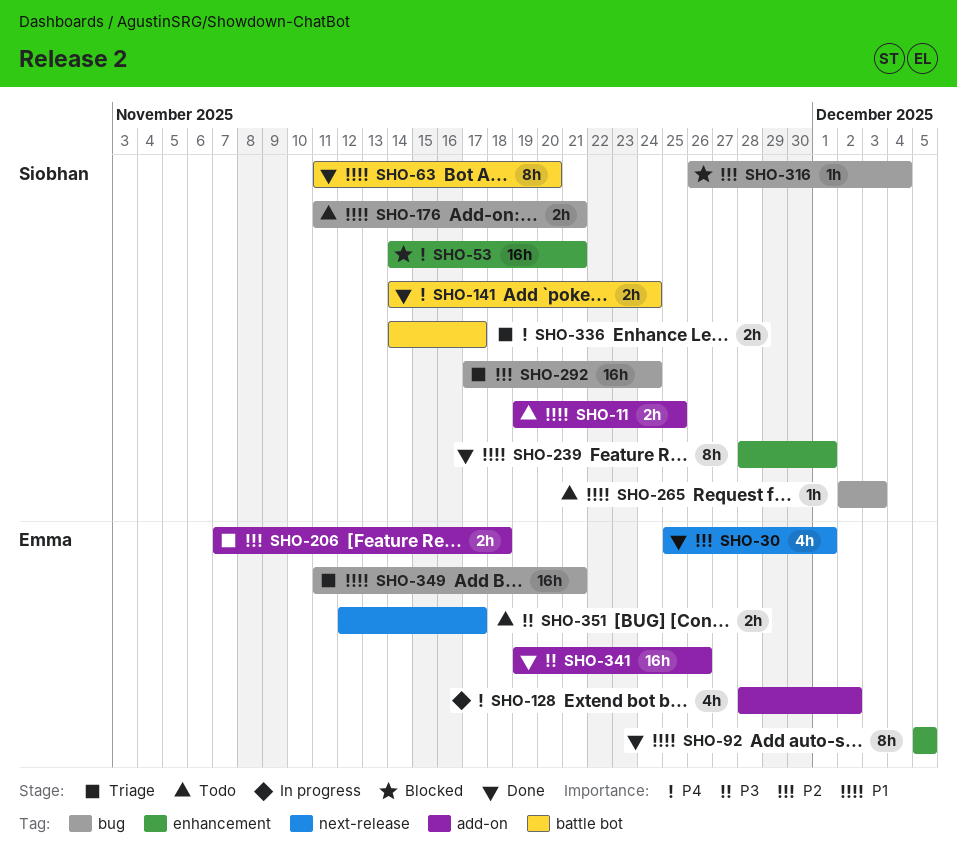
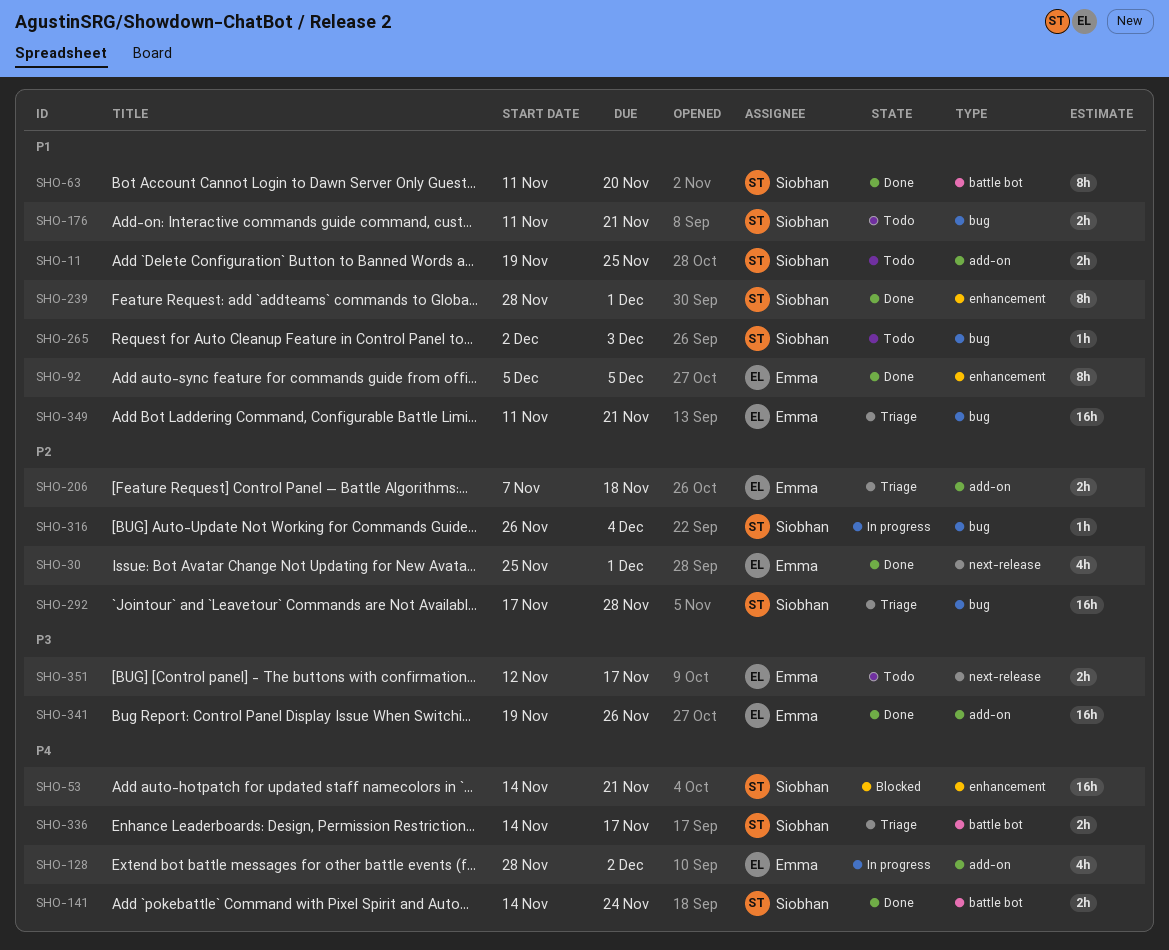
SHO-292, due: Nov 24 -> Nov 28
SHO-316, status: Blocked -> In progress

